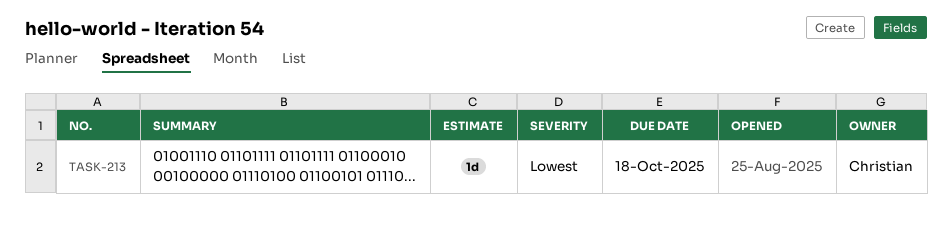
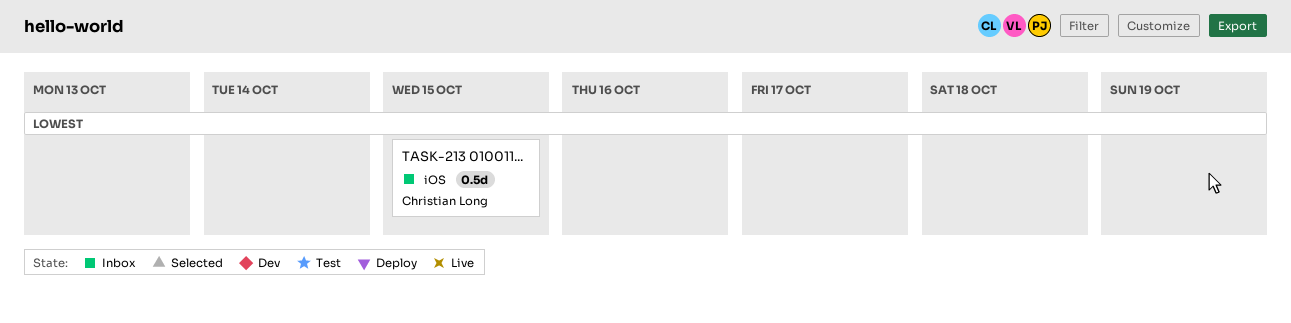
TASK-213, estimate: 1d -> 0.5d
TASK-213, due: Oct 18 -> Oct 15

